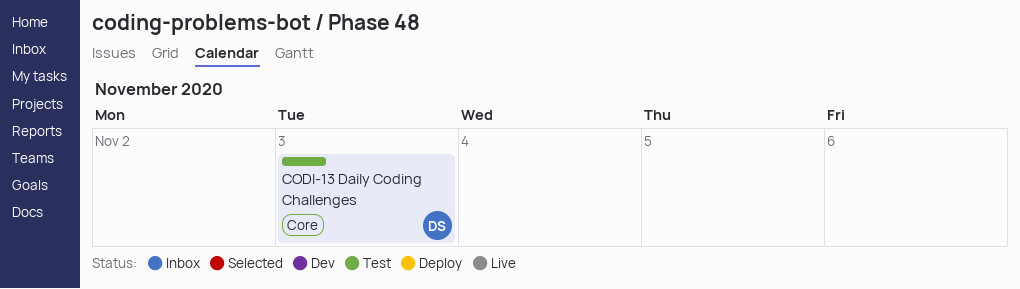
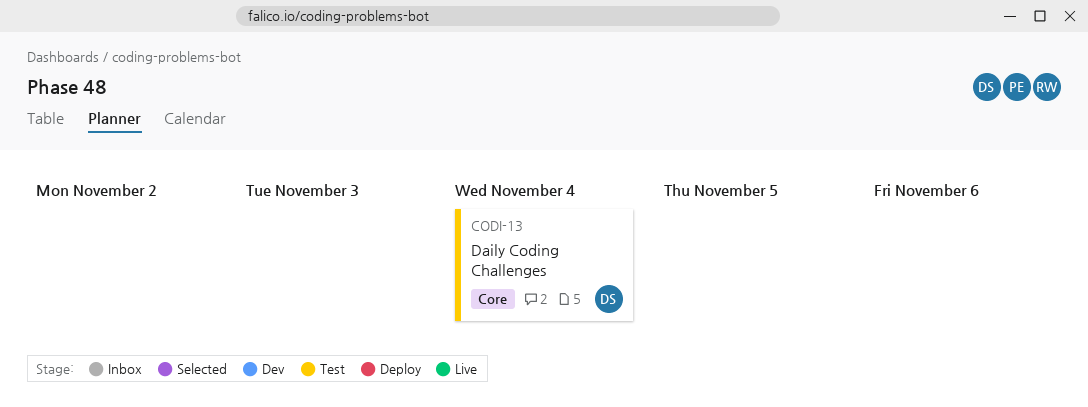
CODI-13, due: Nov 3 -> Nov 4

